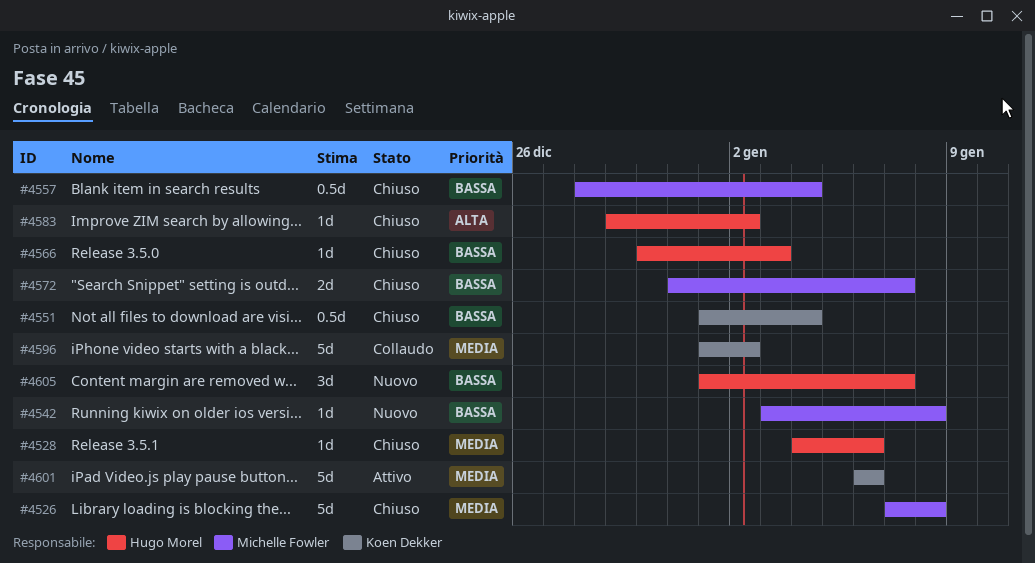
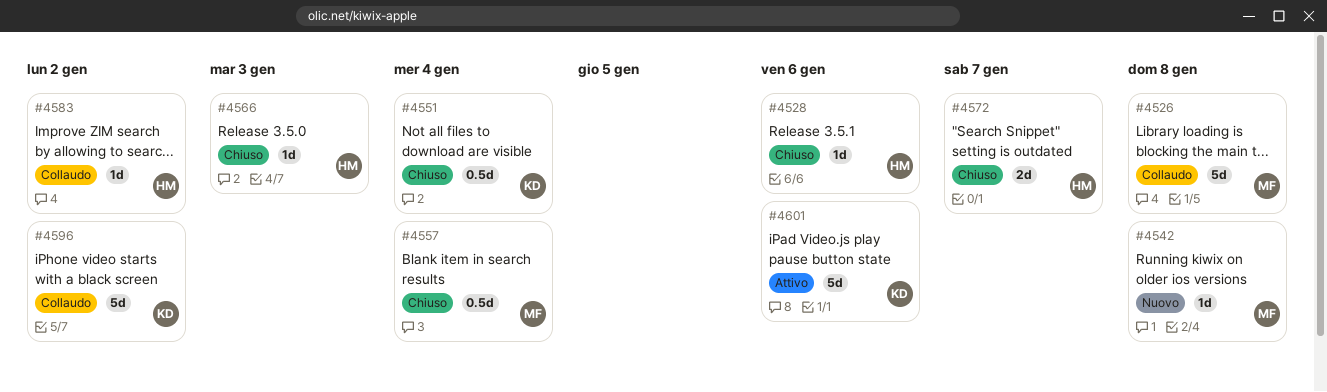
#4526, status: Chiuso -> Collaudo
#4572, owner: Michelle Fowler -> Hugo Morel
#4583, status: Chiuso -> Collaudo
#4605: present -> none

